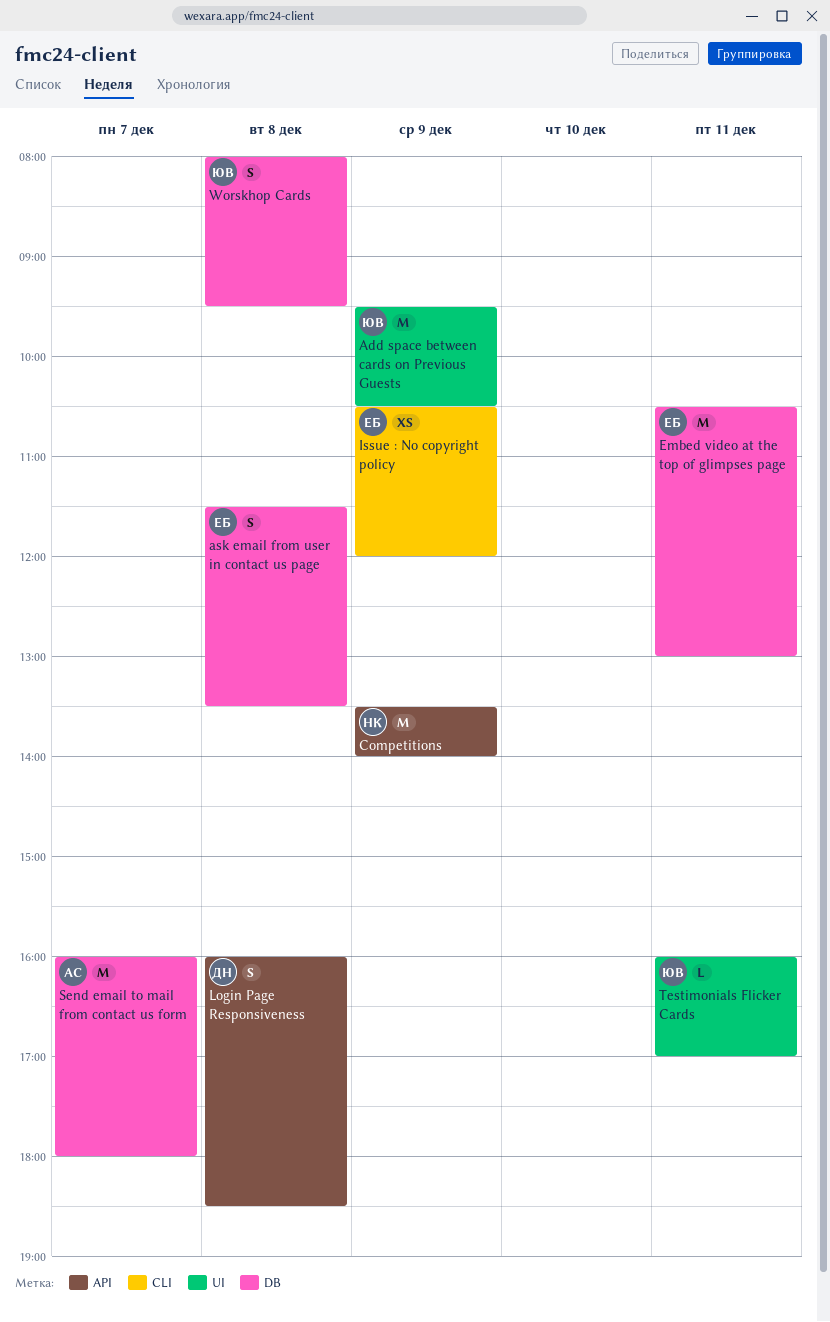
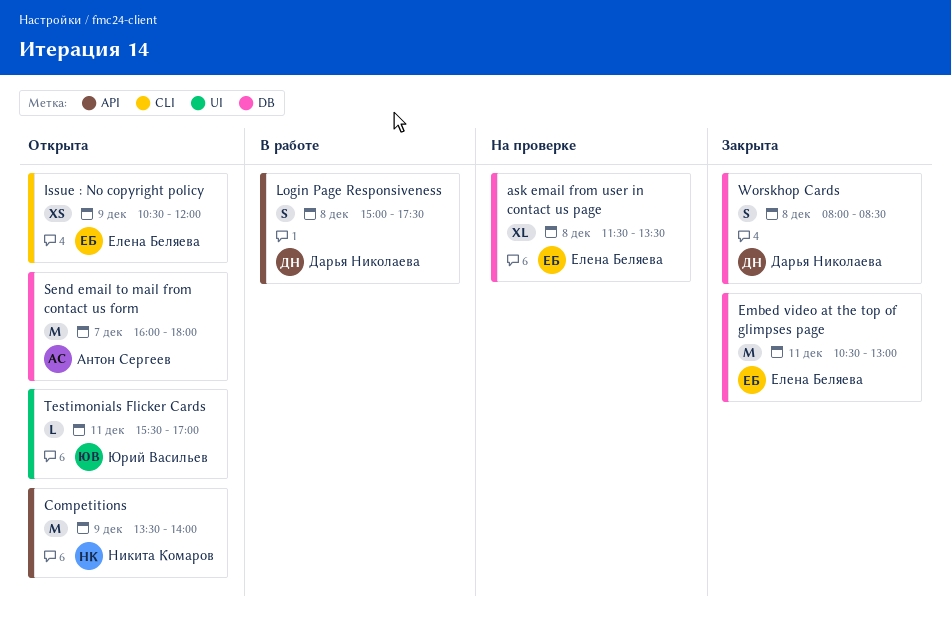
Add space between cards on Previous Guests: present -> none
ask email from user in contact us page, estimate: S -> XL
Login Page Responsiveness, begins: 16:00 -> 15:00
Login Page Responsiveness, ends: 18:30 -> 17:30
Testimonials Flicker Cards, begins: 16:00 -> 15:30
Worskhop Cards, owner: Юрий Васильев -> Дарья Николаева
Worskhop Cards, ends: 09:30 -> 08:30

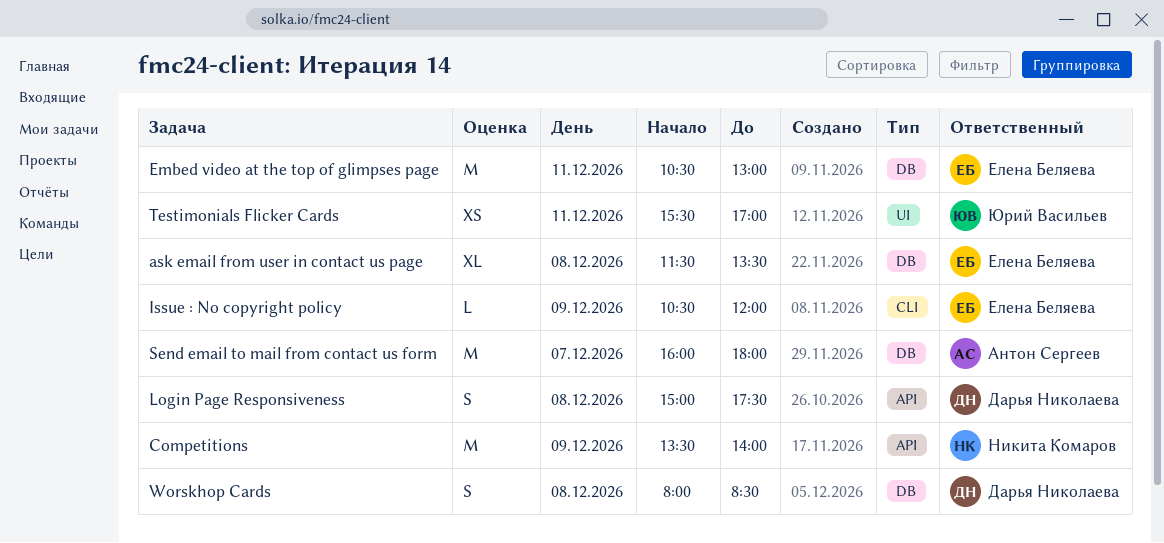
Issue : No copyright policy, estimate: XS -> L
Testimonials Flicker Cards, estimate: L -> XS

